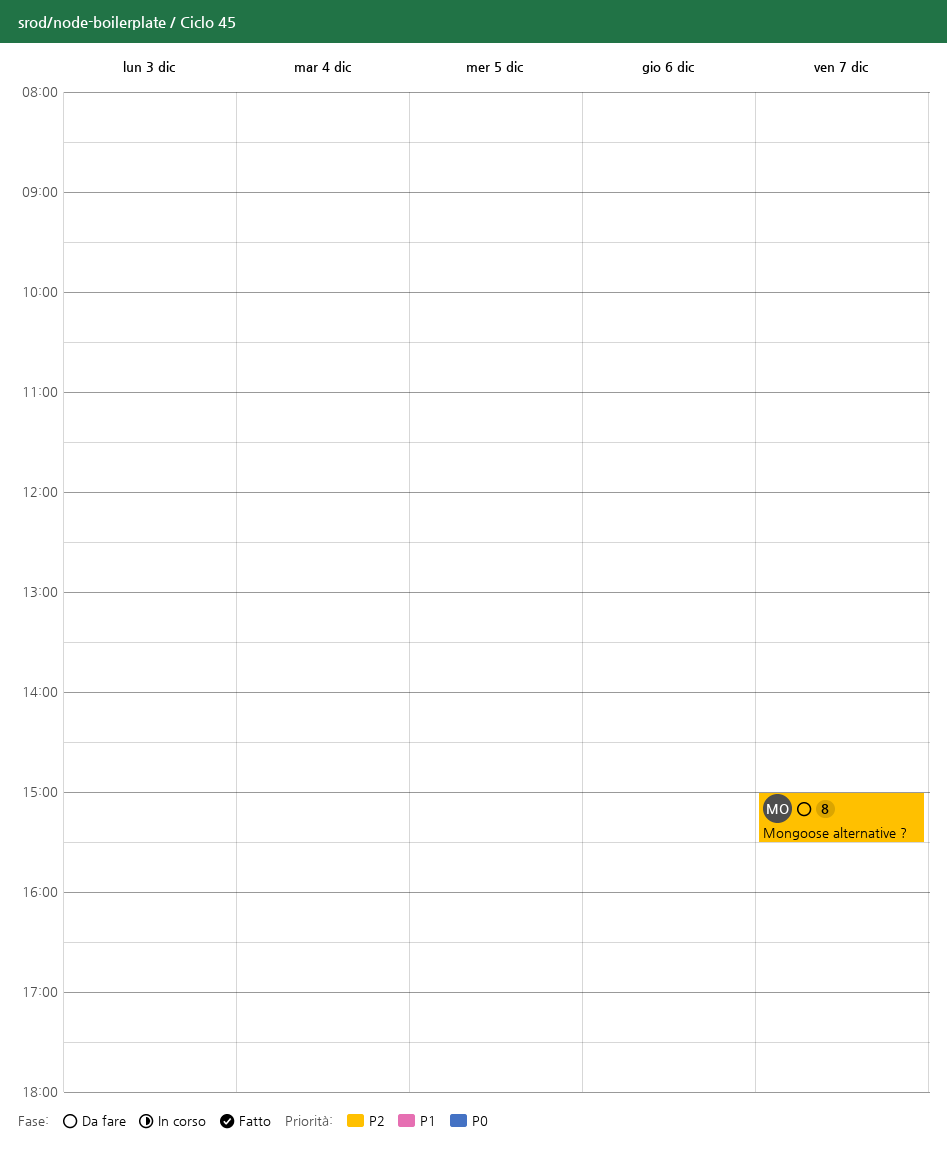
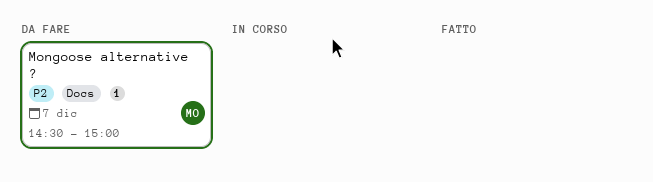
Mongoose alternative ?, estimate: 8 -> 1
Mongoose alternative ?, begins: 15:00 -> 14:30
Mongoose alternative ?, ends: 15:30 -> 15:00

